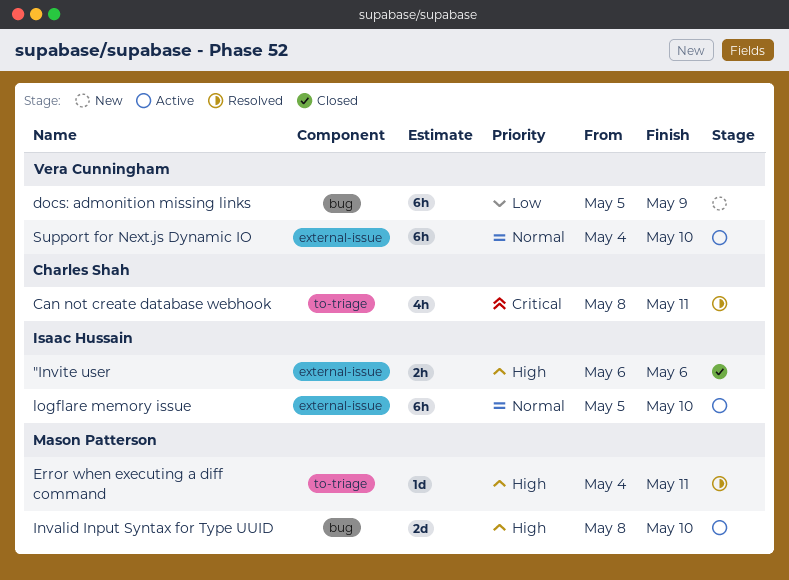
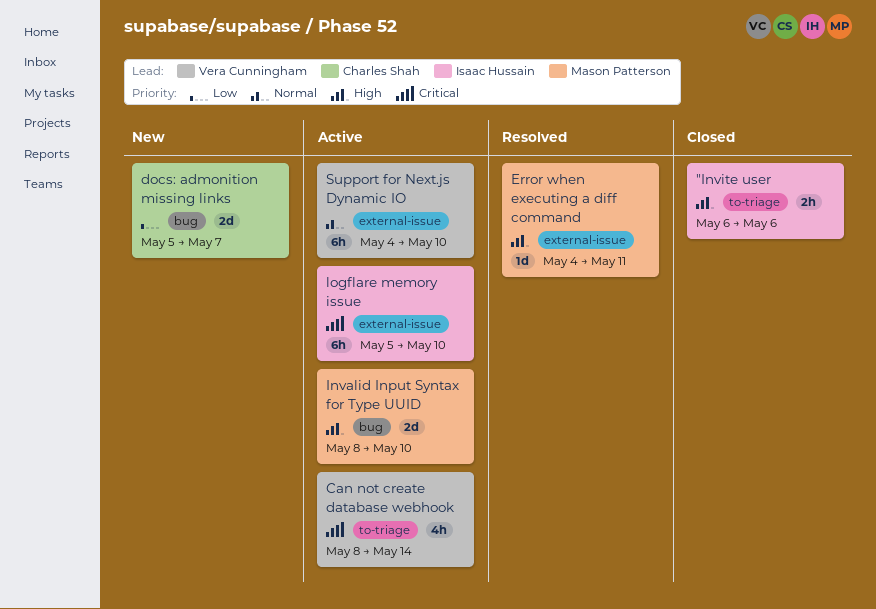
"Invite user, label: external-issue -> to-triage
Can not create database webhook, status: Resolved -> Active
Can not create database webhook, owner: Charles Shah -> Vera Cunningham
Can not create database webhook, due: May 11 -> May 14
docs: admonition missing links, owner: Vera Cunningham -> Charles Shah
docs: admonition missing links, estimate: 6h -> 2d
docs: admonition missing links, due: May 9 -> May 7
Error when executing a diff command, label: to-triage -> external-issue
logflare memory issue, priority: Normal -> Critical

